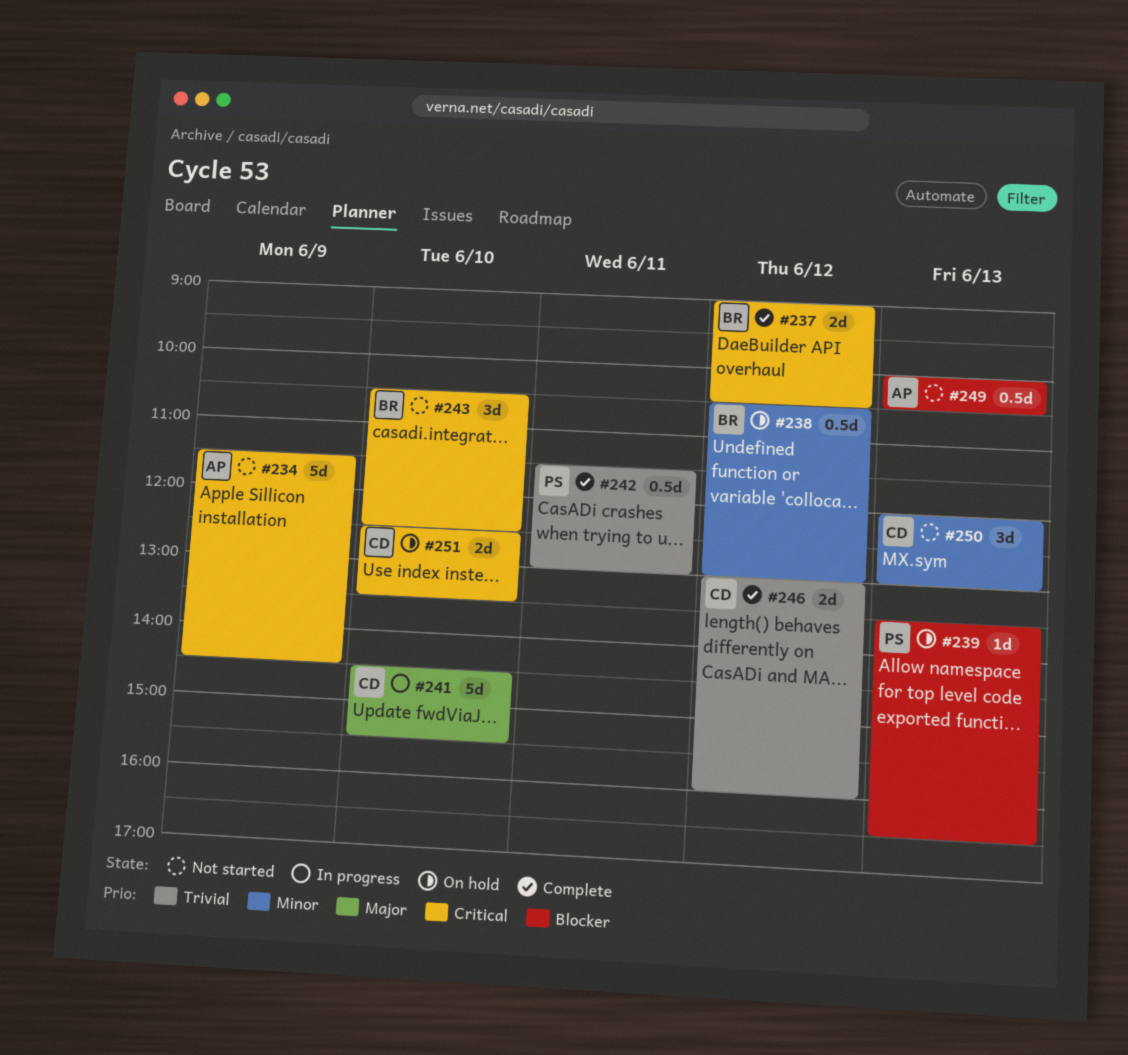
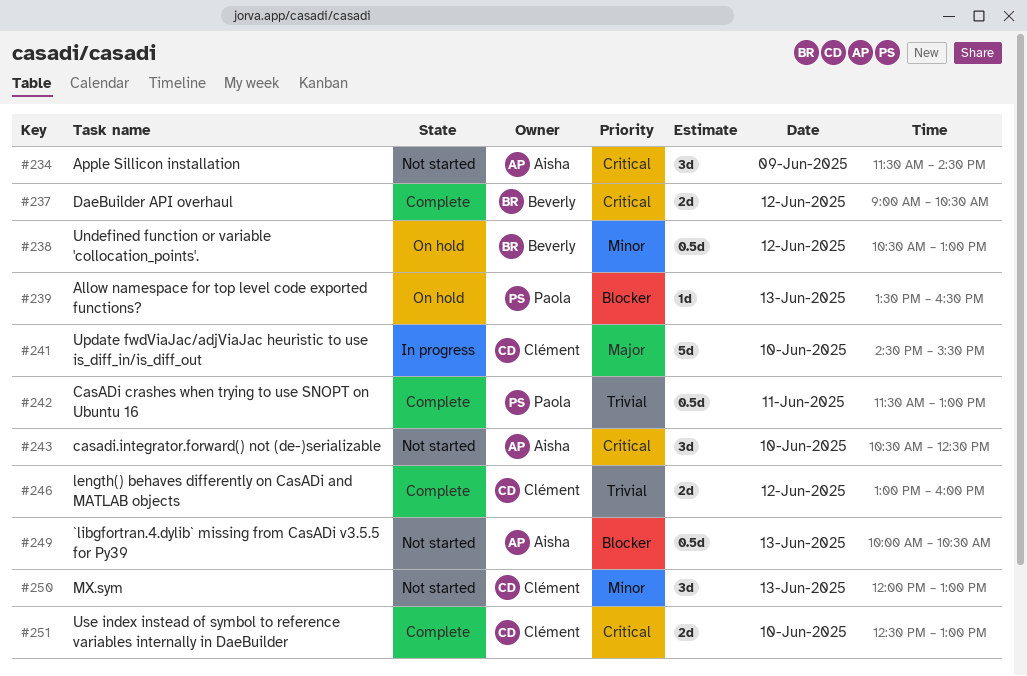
#234, estimate: 5d -> 3d
#243, owner: Beverly -> Aisha
#251, status: On hold -> Complete
#251, ends: 13:30 -> 13:00

